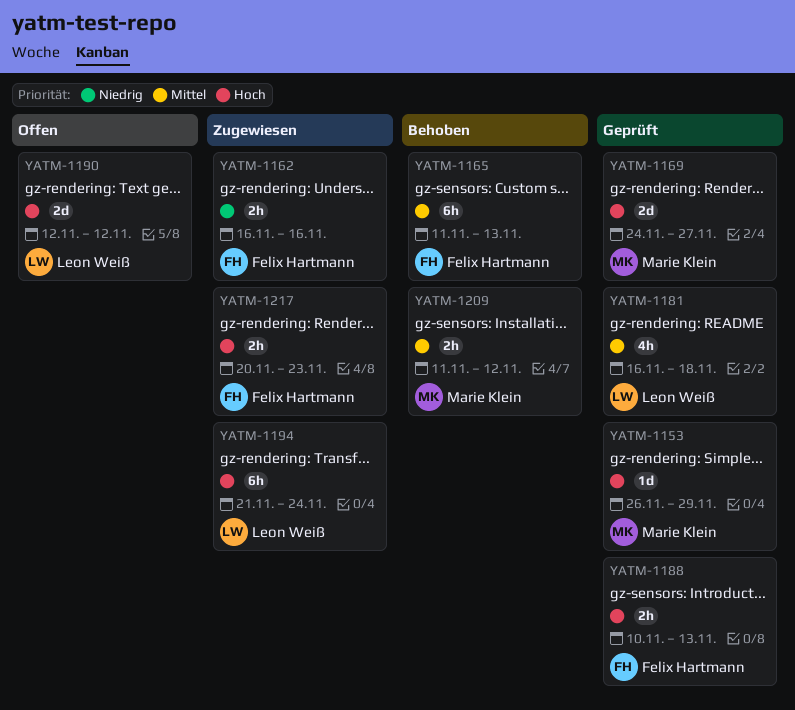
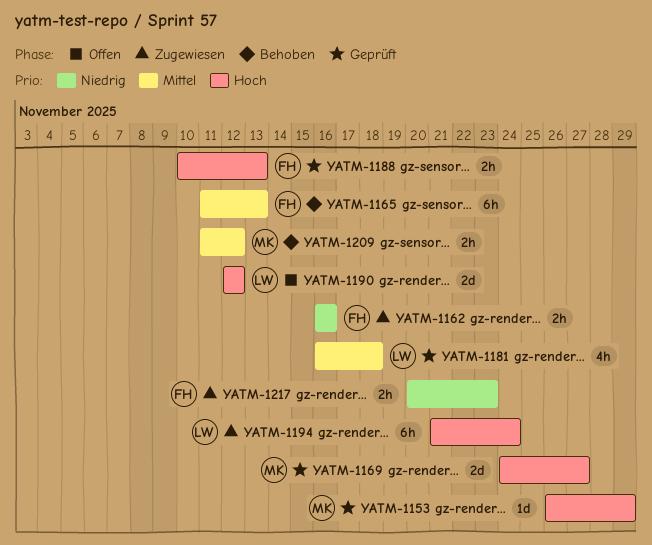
YATM-1217, priority: Hoch -> Niedrig

